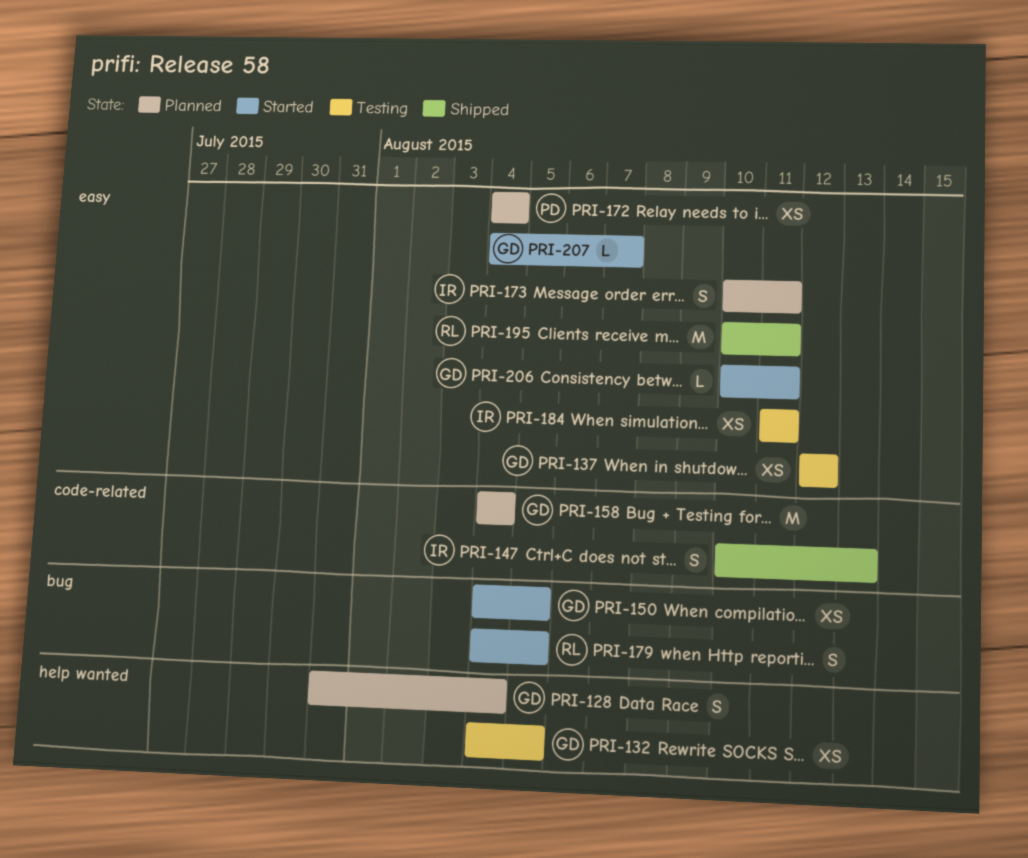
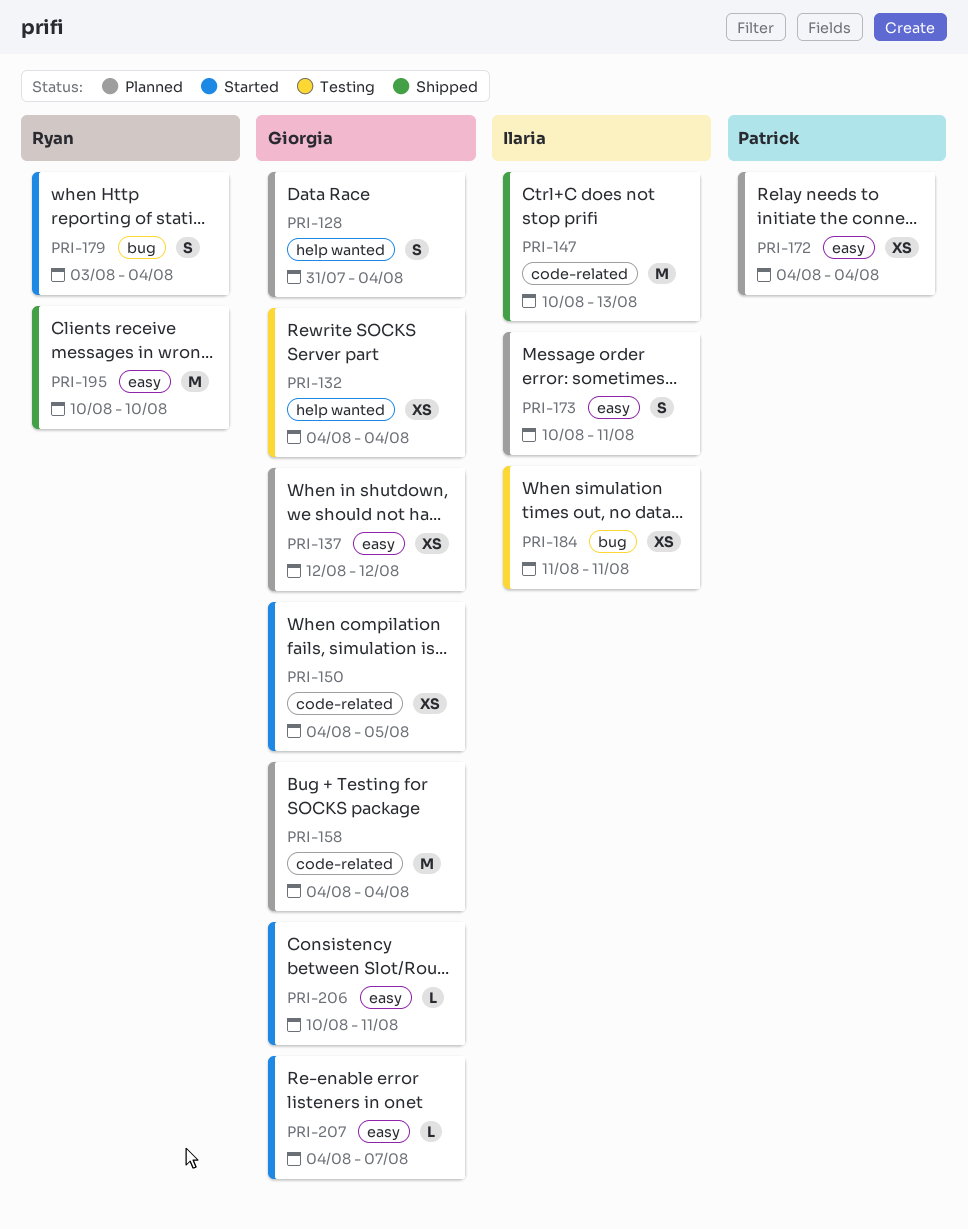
PRI-132, due: Aug 5 -> Aug 4
PRI-137, status: Testing -> Planned
PRI-147, estimate: S -> M
PRI-150, label: bug -> code-related
PRI-179, start: Aug 4 -> Aug 3
PRI-179, due: Aug 5 -> Aug 4
PRI-184, label: easy -> bug
PRI-195, due: Aug 11 -> Aug 10

